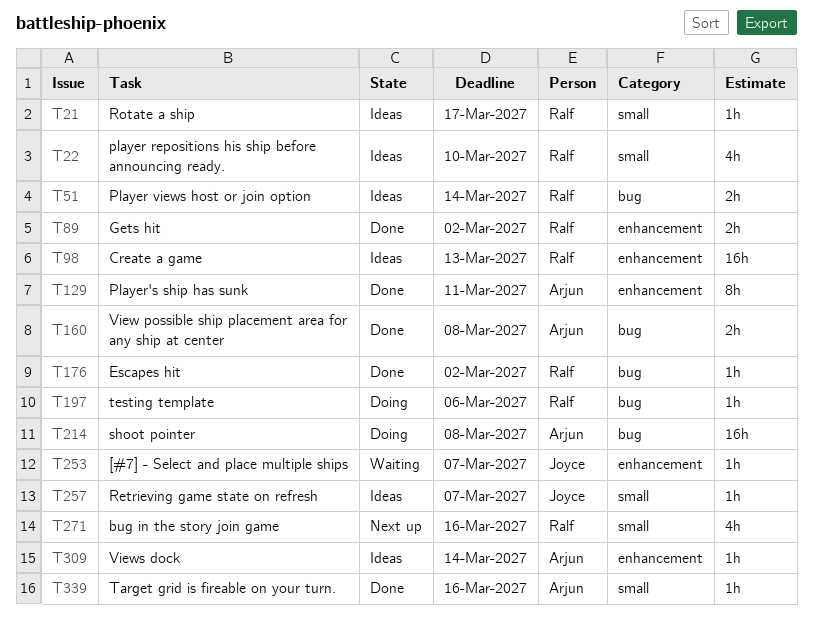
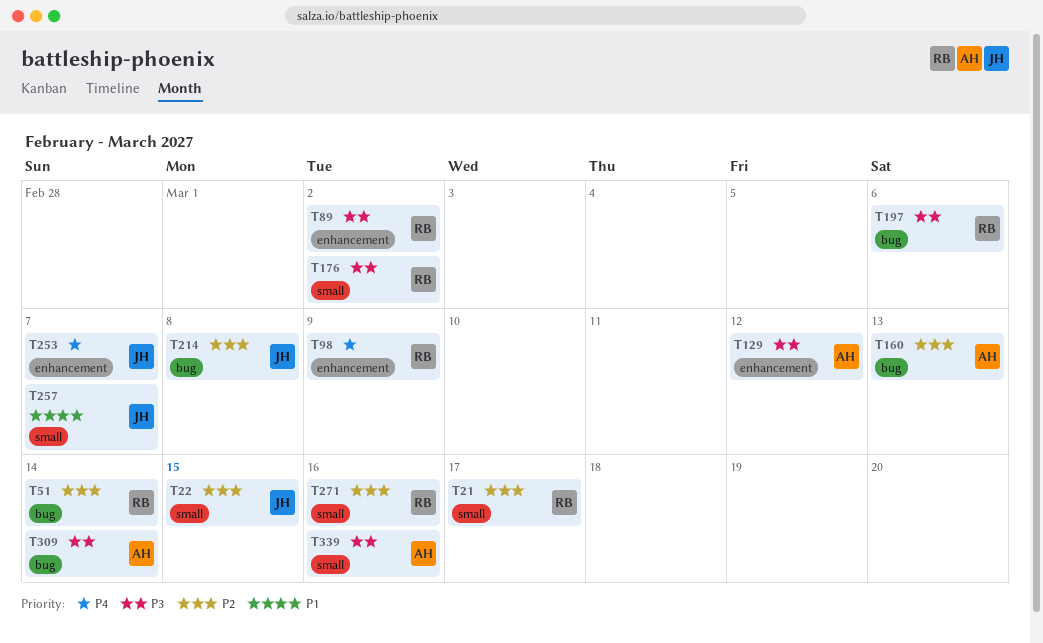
T22, owner: Ralf -> Joyce
T22, due: Mar 10 -> Mar 15
T98, due: Mar 13 -> Mar 9
T129, due: Mar 11 -> Mar 12
T160, due: Mar 8 -> Mar 13
T176, label: bug -> small
T214, owner: Arjun -> Joyce
T309, label: enhancement -> bug

